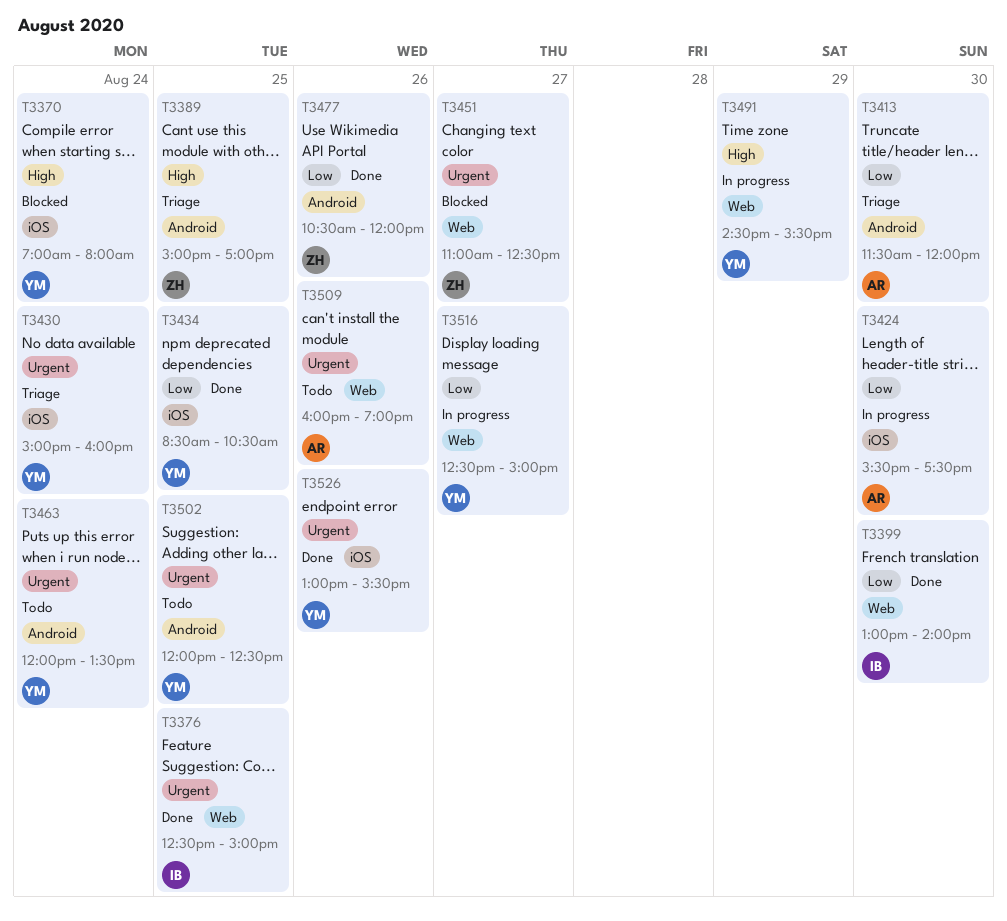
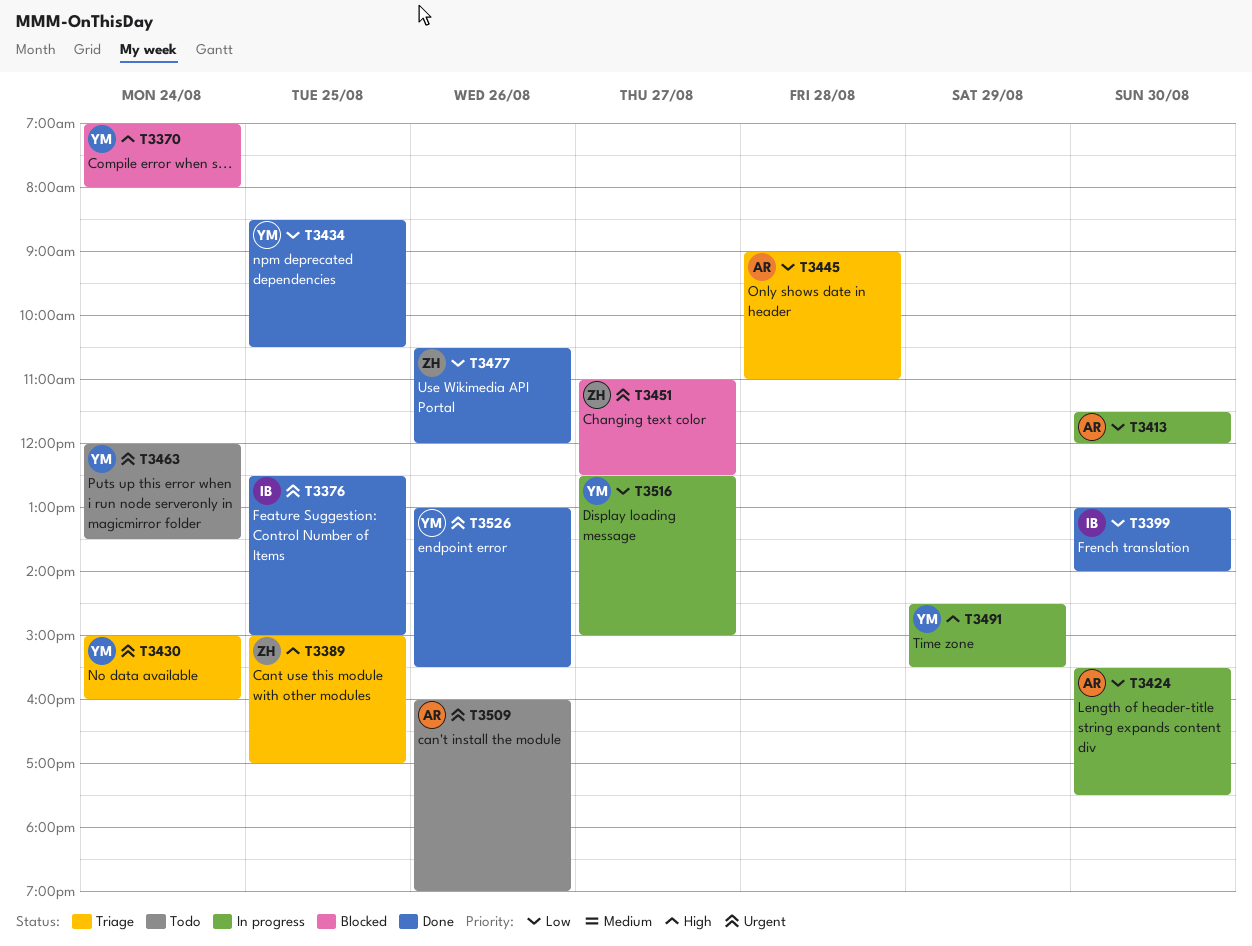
T3413, status: Triage -> In progress
T3445: none -> present
T3502: present -> none

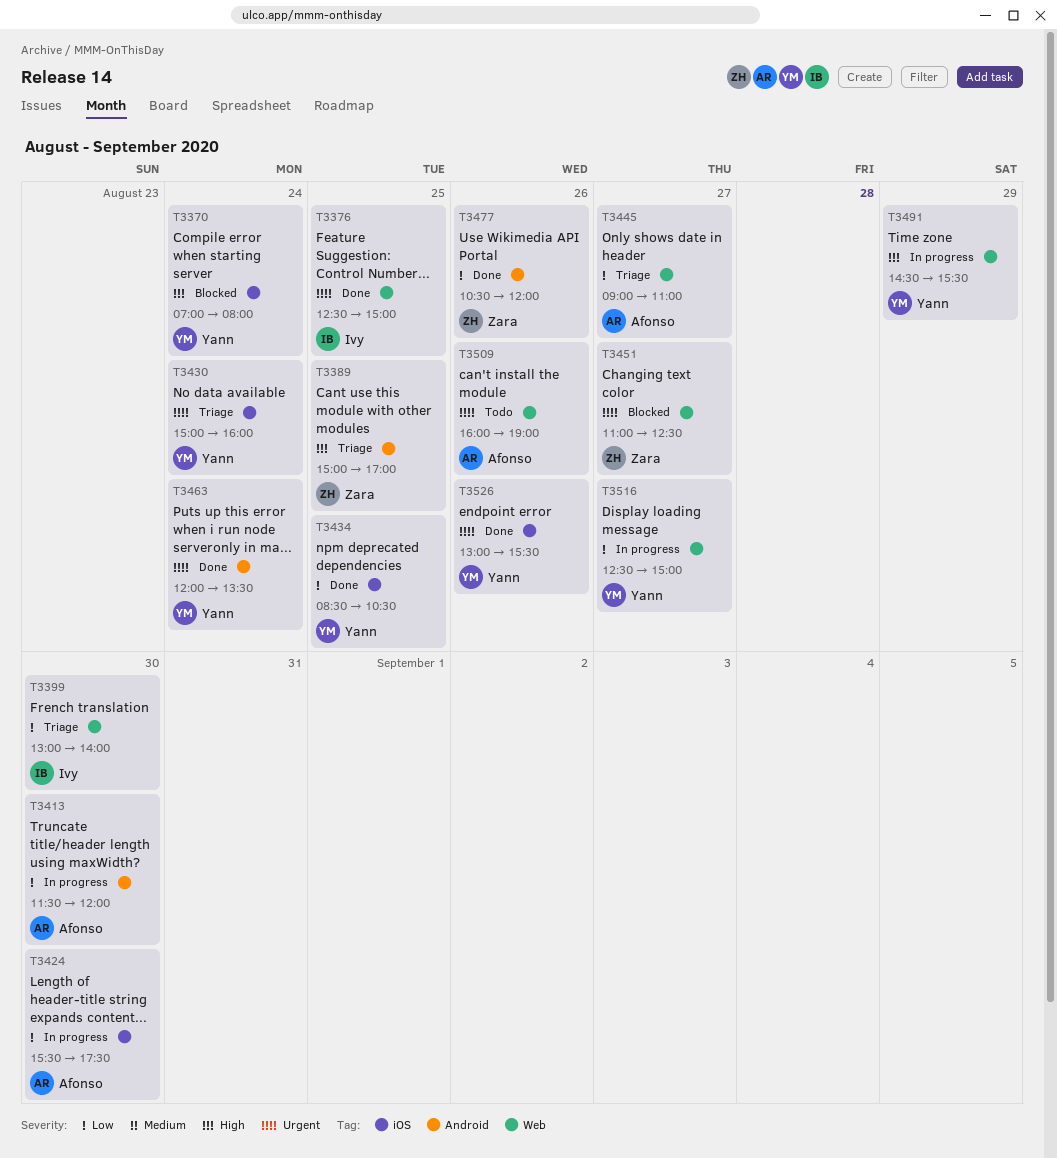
T3399, status: Done -> Triage
T3445, day: Aug 28 -> Aug 27
T3463, status: Todo -> Done

